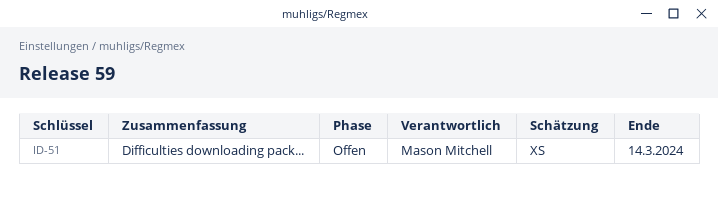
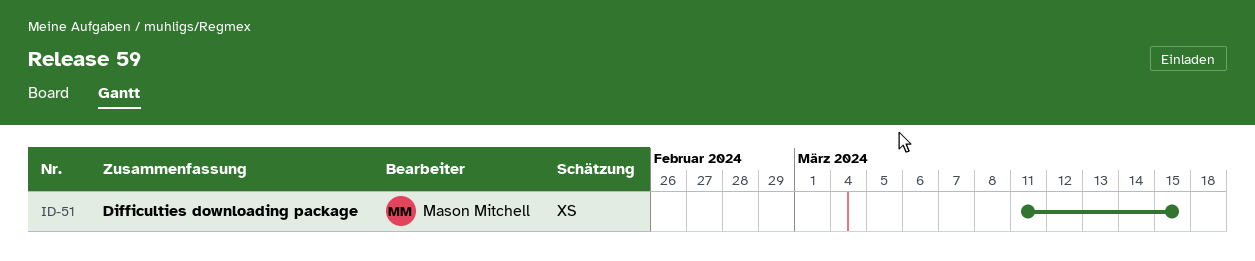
ID-51, due: Mar 14 -> Mar 15

